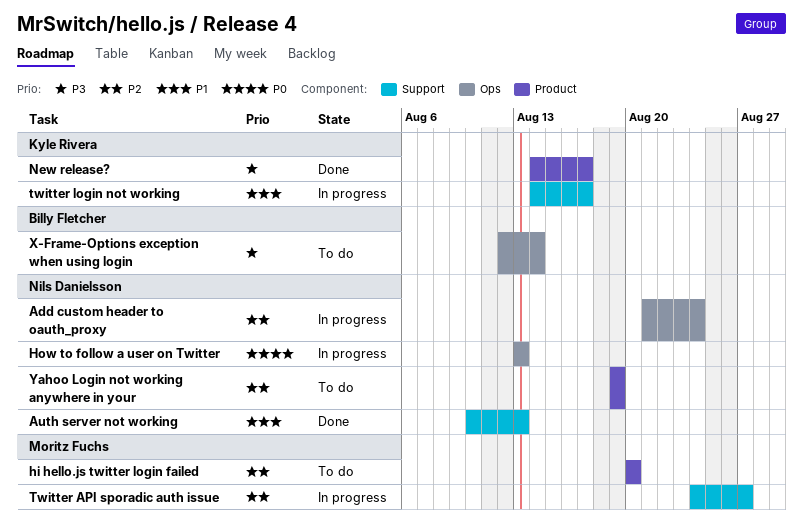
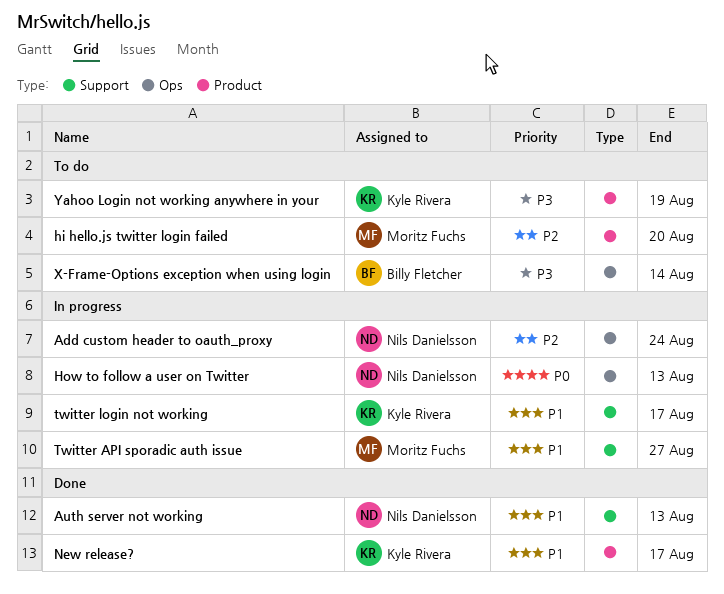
New release?, priority: P3 -> P1
Twitter API sporadic auth issue, priority: P2 -> P1
Yahoo Login not working anywhere in your, owner: Nils Danielsson -> Kyle Rivera
Yahoo Login not working anywhere in your, priority: P2 -> P3

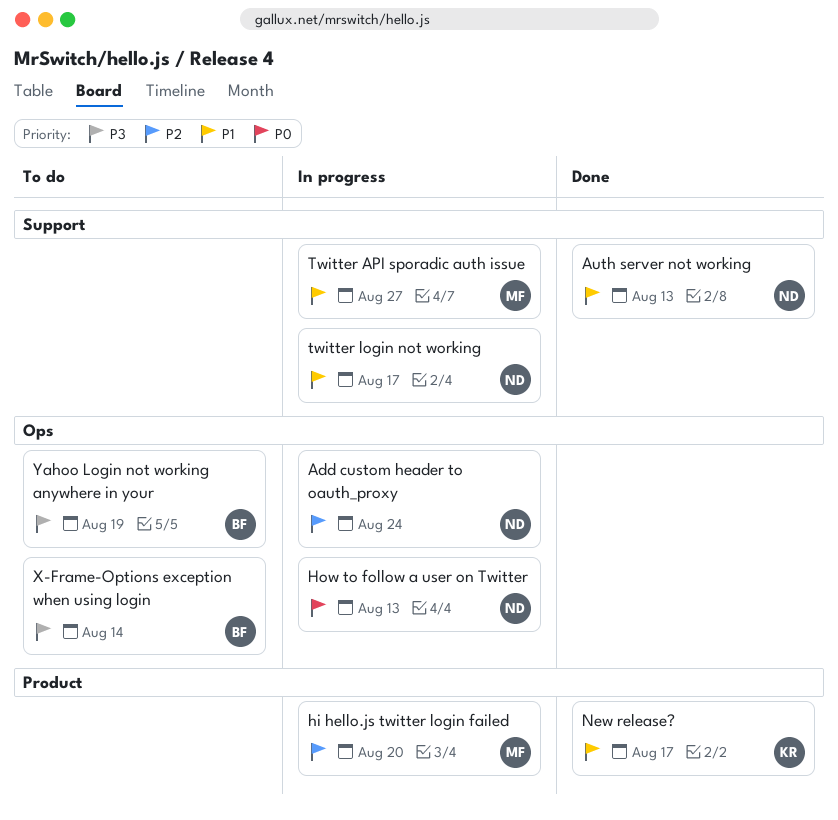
hi hello.js twitter login failed, status: To do -> In progress
twitter login not working, owner: Kyle Rivera -> Nils Danielsson
Yahoo Login not working anywhere in your, owner: Kyle Rivera -> Billy Fletcher
Yahoo Login not working anywhere in your, label: Product -> Ops

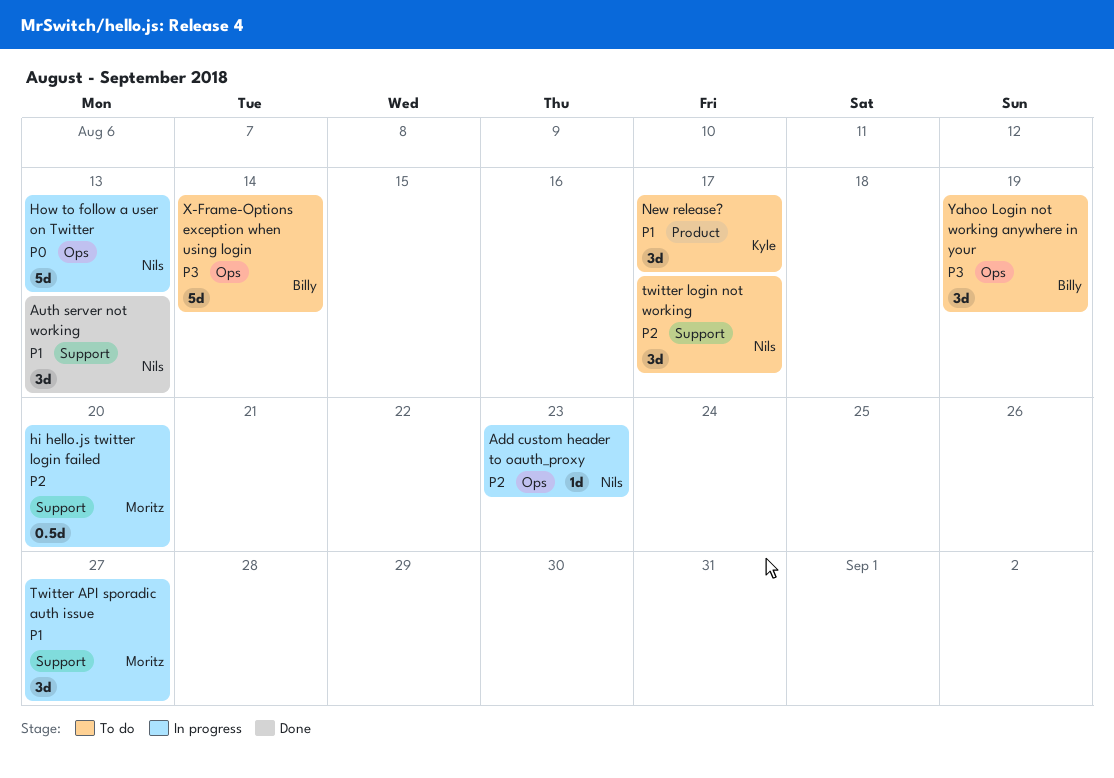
Add custom header to oauth_proxy, due: Aug 24 -> Aug 23
hi hello.js twitter login failed, label: Product -> Support
New release?, status: Done -> To do
twitter login not working, status: In progress -> To do
twitter login not working, priority: P1 -> P2

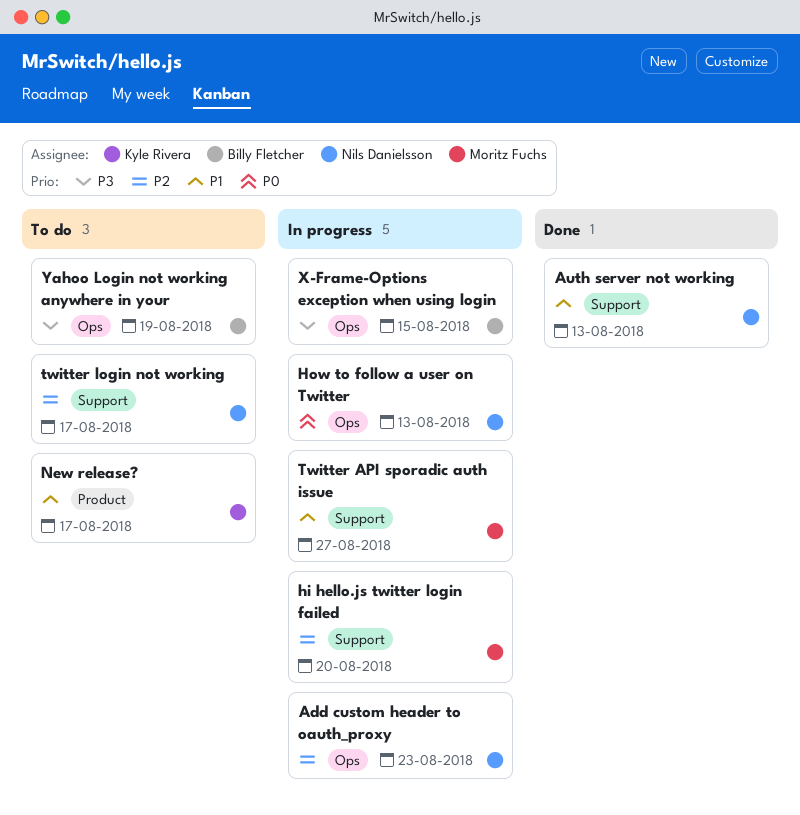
X-Frame-Options exception when using login, status: To do -> In progress
X-Frame-Options exception when using login, due: Aug 14 -> Aug 15

